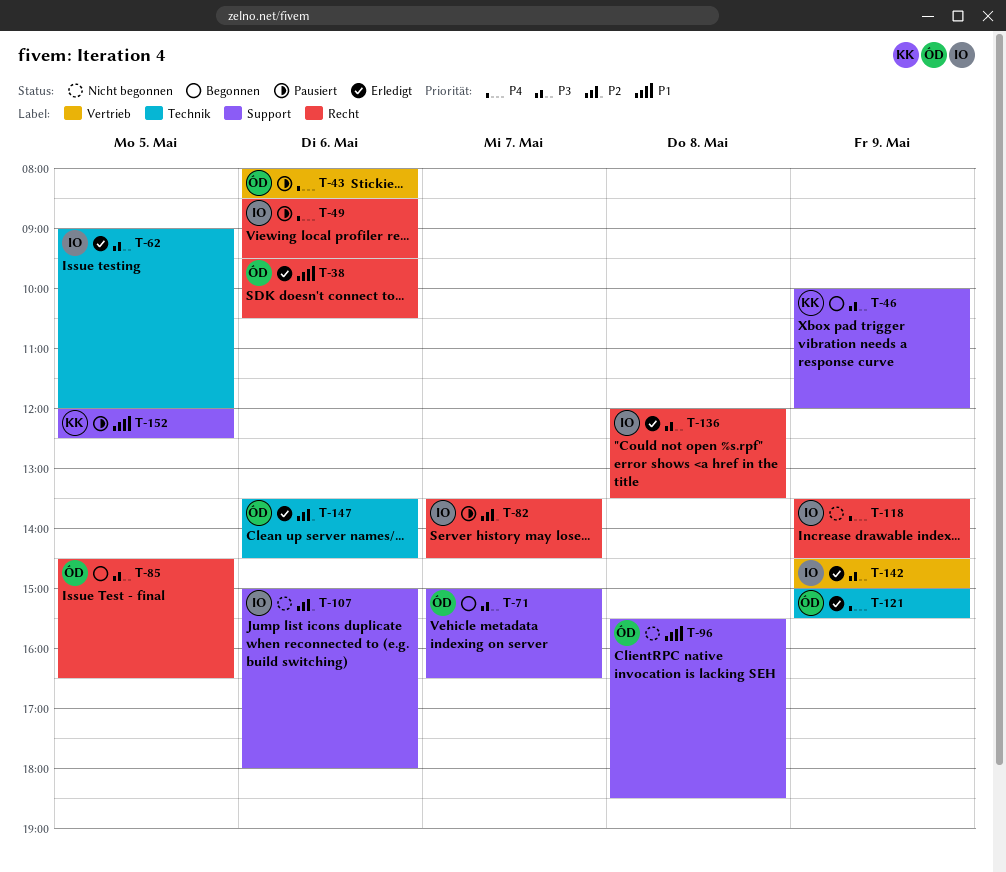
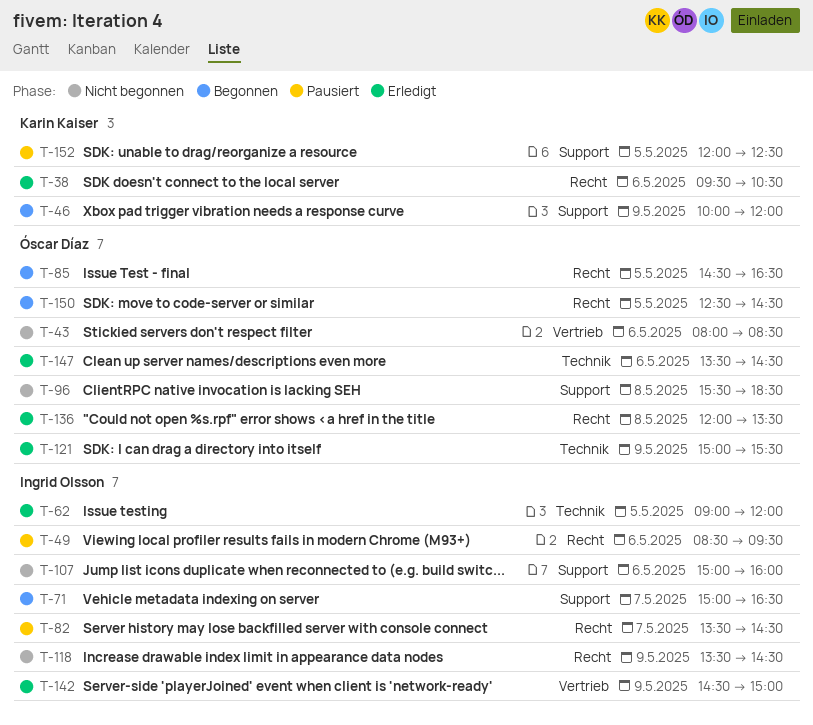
T-38, owner: Óscar Díaz -> Karin Kaiser
T-43, status: Pausiert -> Nicht begonnen
T-71, owner: Óscar Díaz -> Ingrid Olsson
T-107, ends: 18:00 -> 16:00
T-136, owner: Ingrid Olsson -> Óscar Díaz
T-150: none -> present

